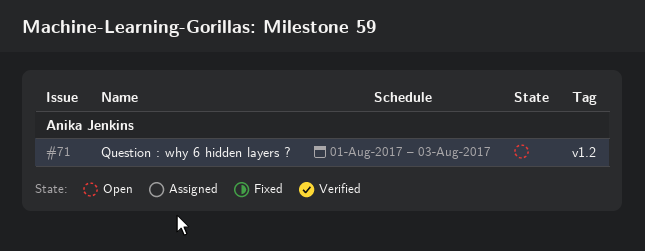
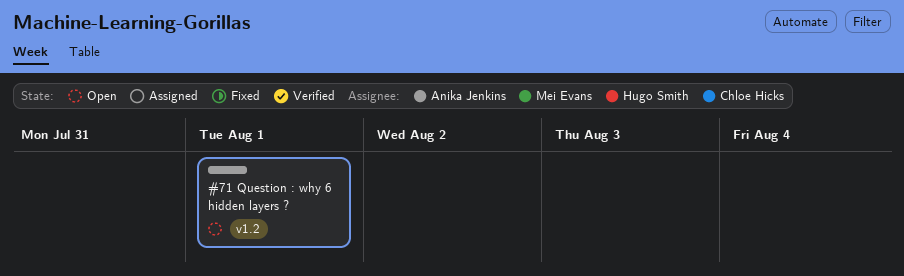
#71, due: Aug 3 -> Aug 1

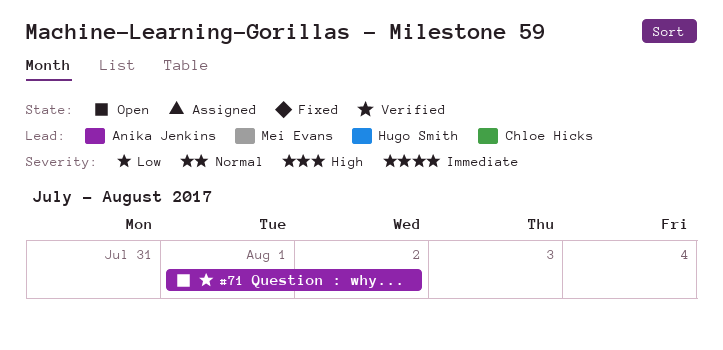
#71, due: Aug 1 -> Aug 2

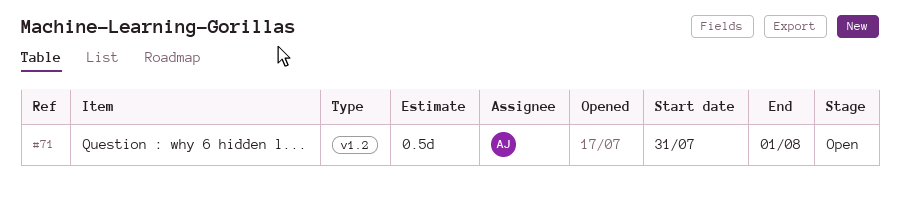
#71, start: Aug 1 -> Jul 31
#71, due: Aug 2 -> Aug 1

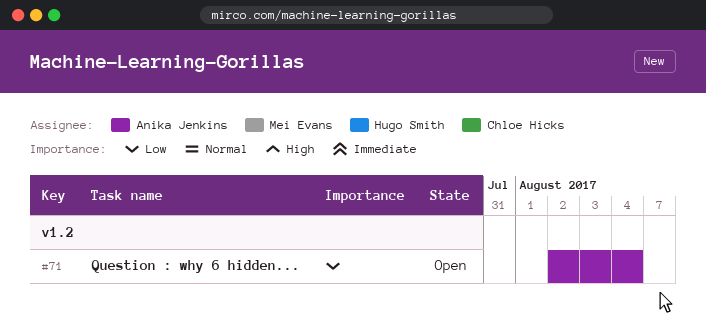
#71, start: Jul 31 -> Aug 2
#71, due: Aug 1 -> Aug 4

